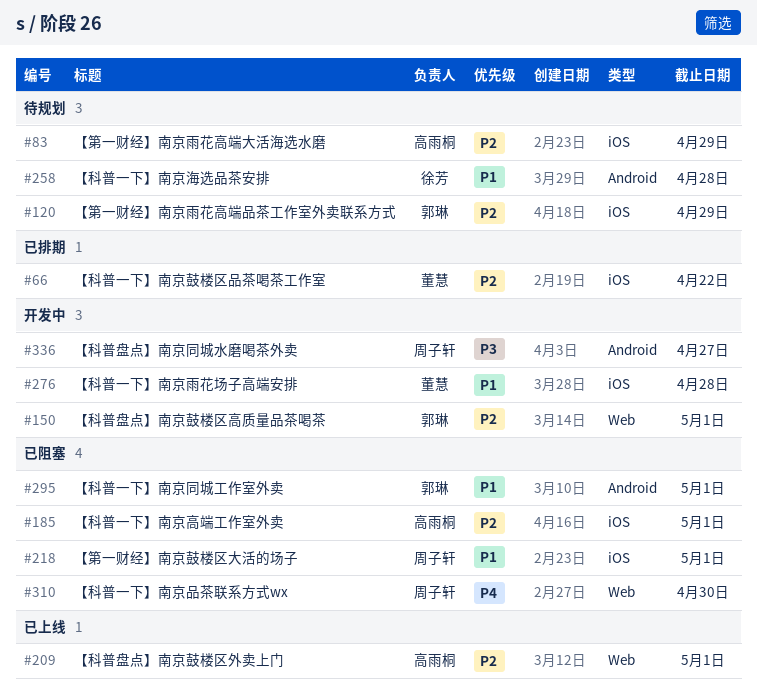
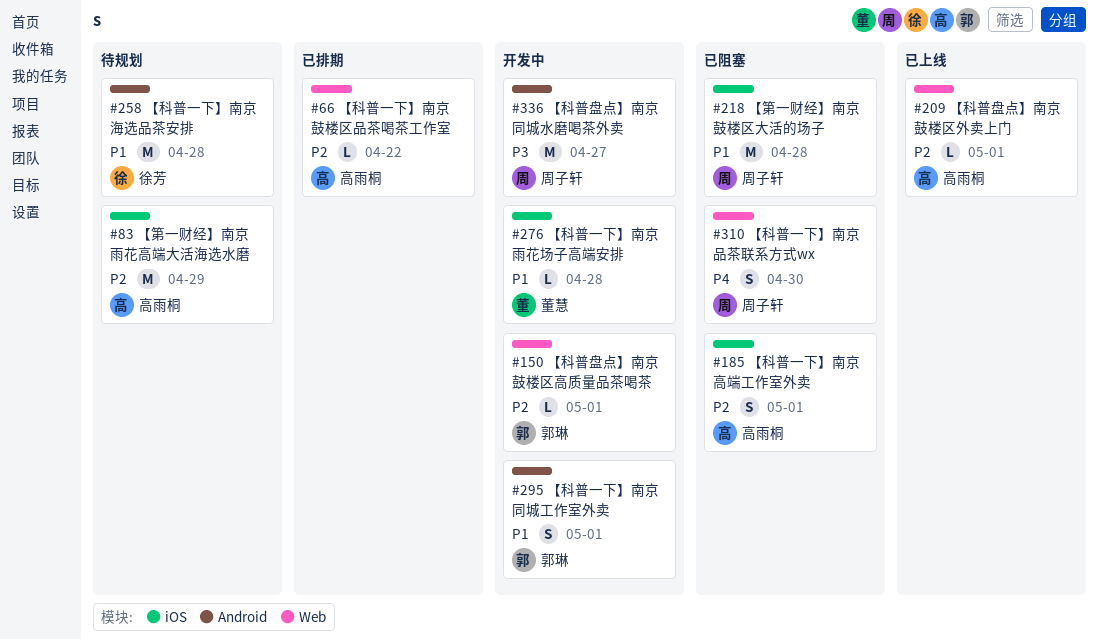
#66, owner: 董慧 -> 高雨桐
#66, label: iOS -> Web
#120: present -> none
#218, due: May 1 -> Apr 28
#295, status: 已阻塞 -> 开发中

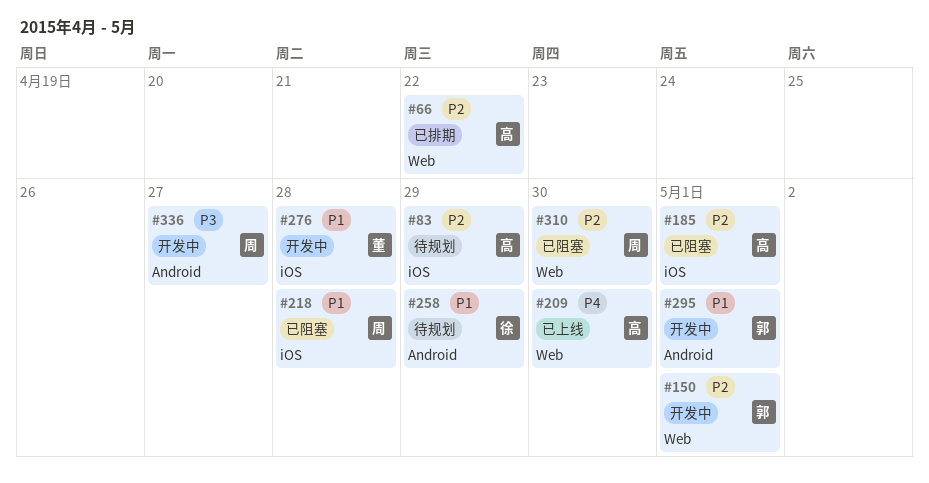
#209, priority: P2 -> P4
#209, due: May 1 -> Apr 30
#258, due: Apr 28 -> Apr 29
#310, priority: P4 -> P2

